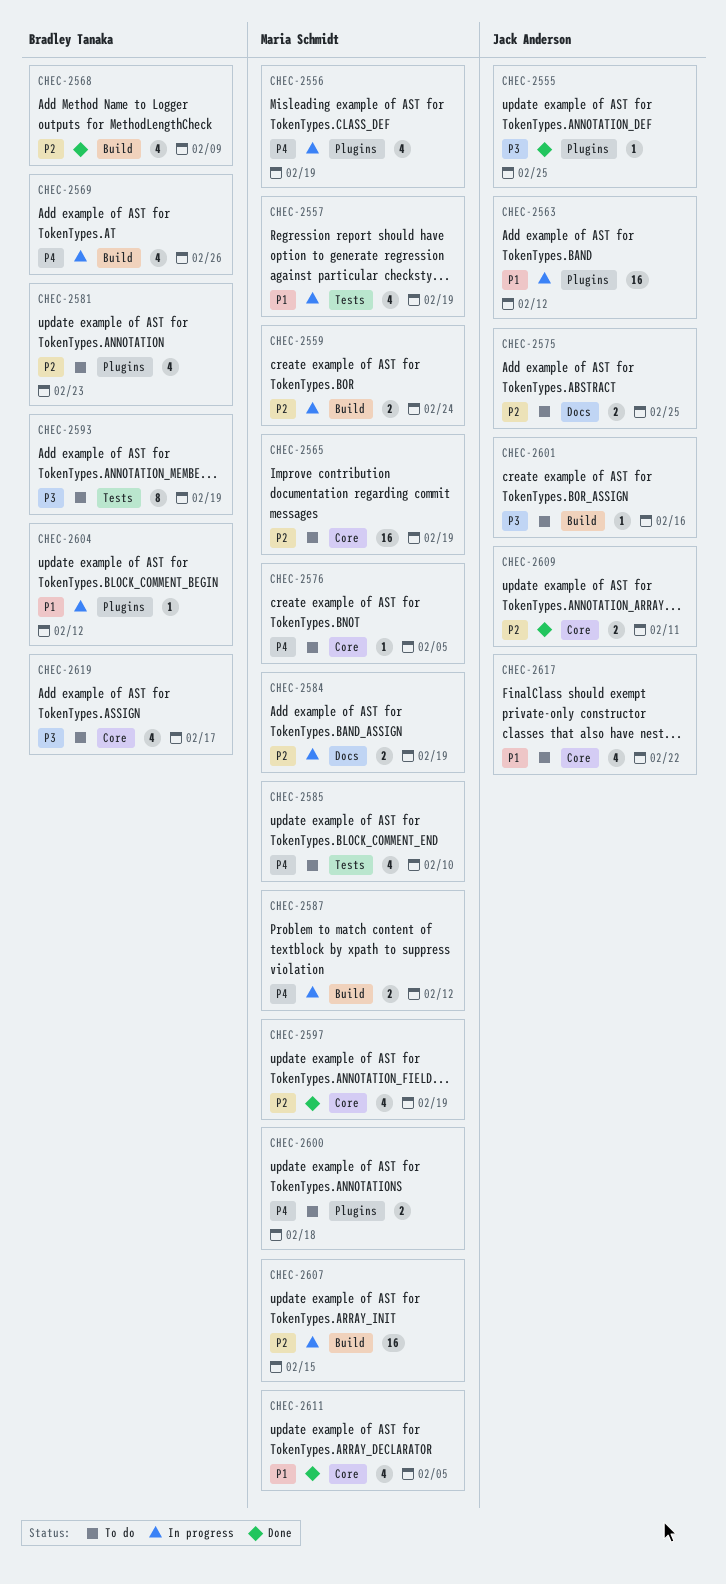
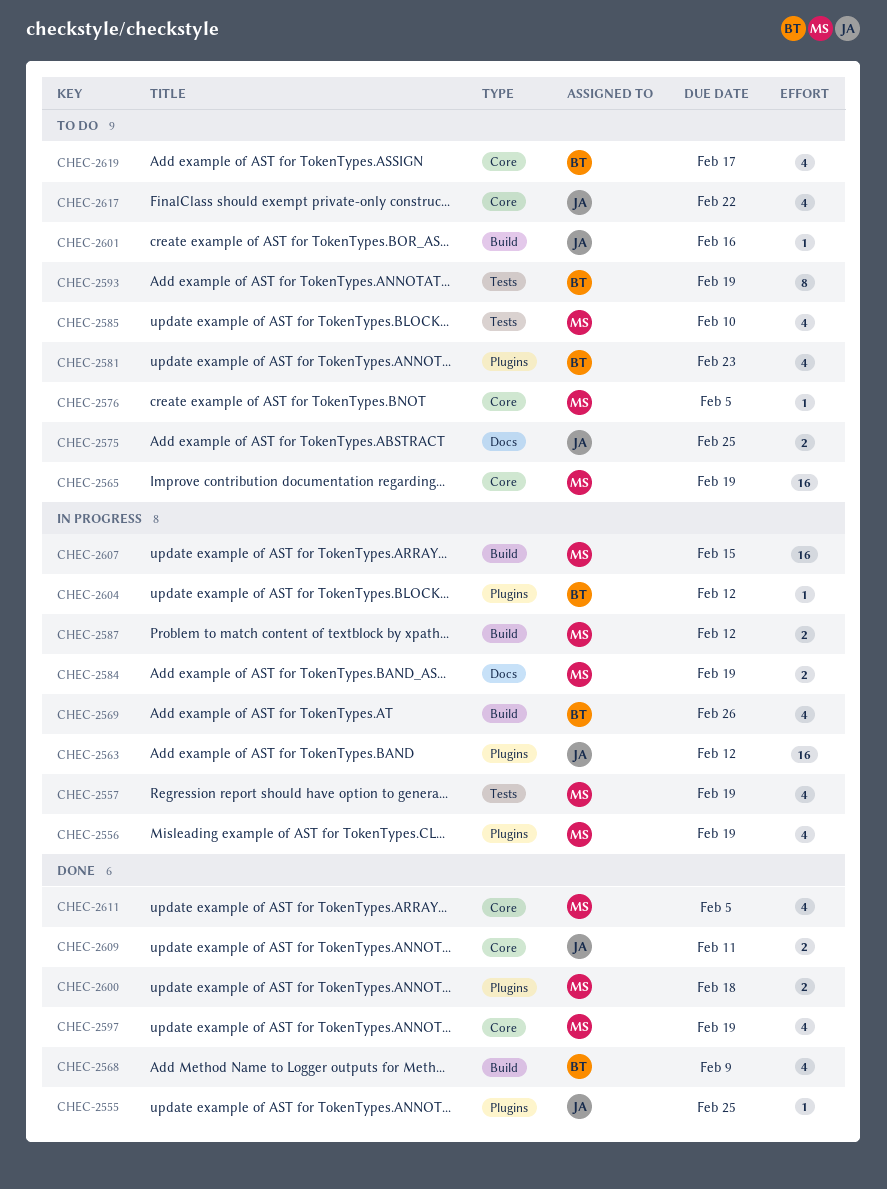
CHEC-2559: present -> none
CHEC-2600, status: To do -> Done

